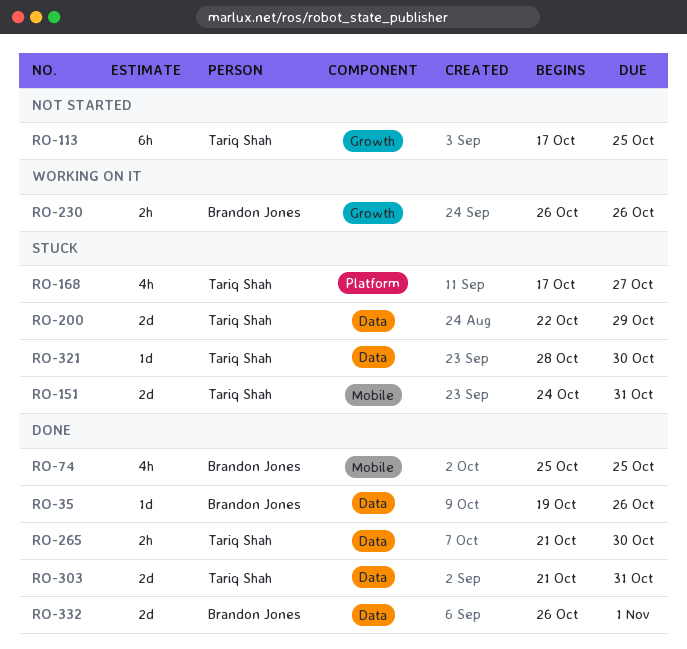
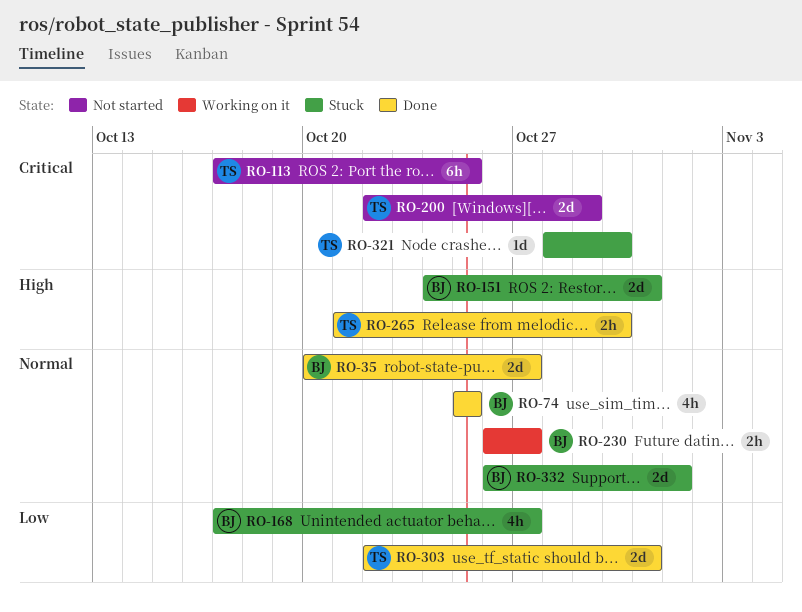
RO-35, estimate: 1d -> 2d
RO-35, start: Oct 19 -> Oct 20
RO-35, due: Oct 26 -> Oct 27
RO-151, owner: Tariq Shah -> Brandon Jones
RO-168, owner: Tariq Shah -> Brandon Jones
RO-200, status: Stuck -> Not started
RO-230, due: Oct 26 -> Oct 27
RO-303, start: Oct 21 -> Oct 22
RO-332, status: Done -> Stuck

